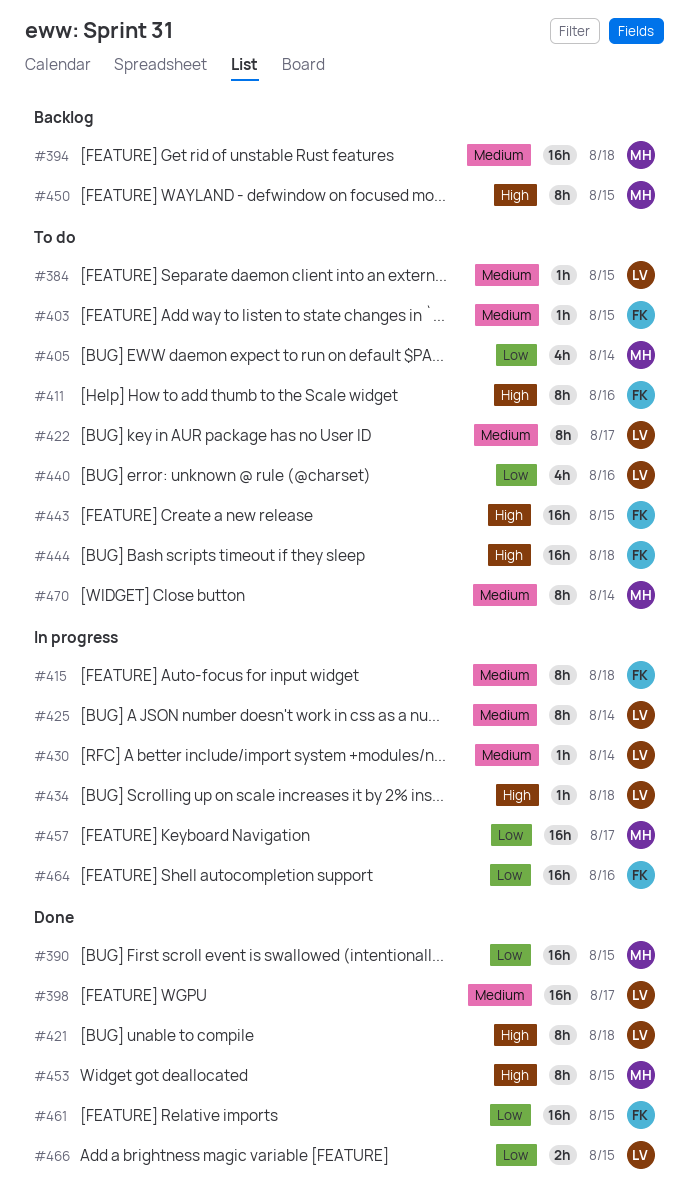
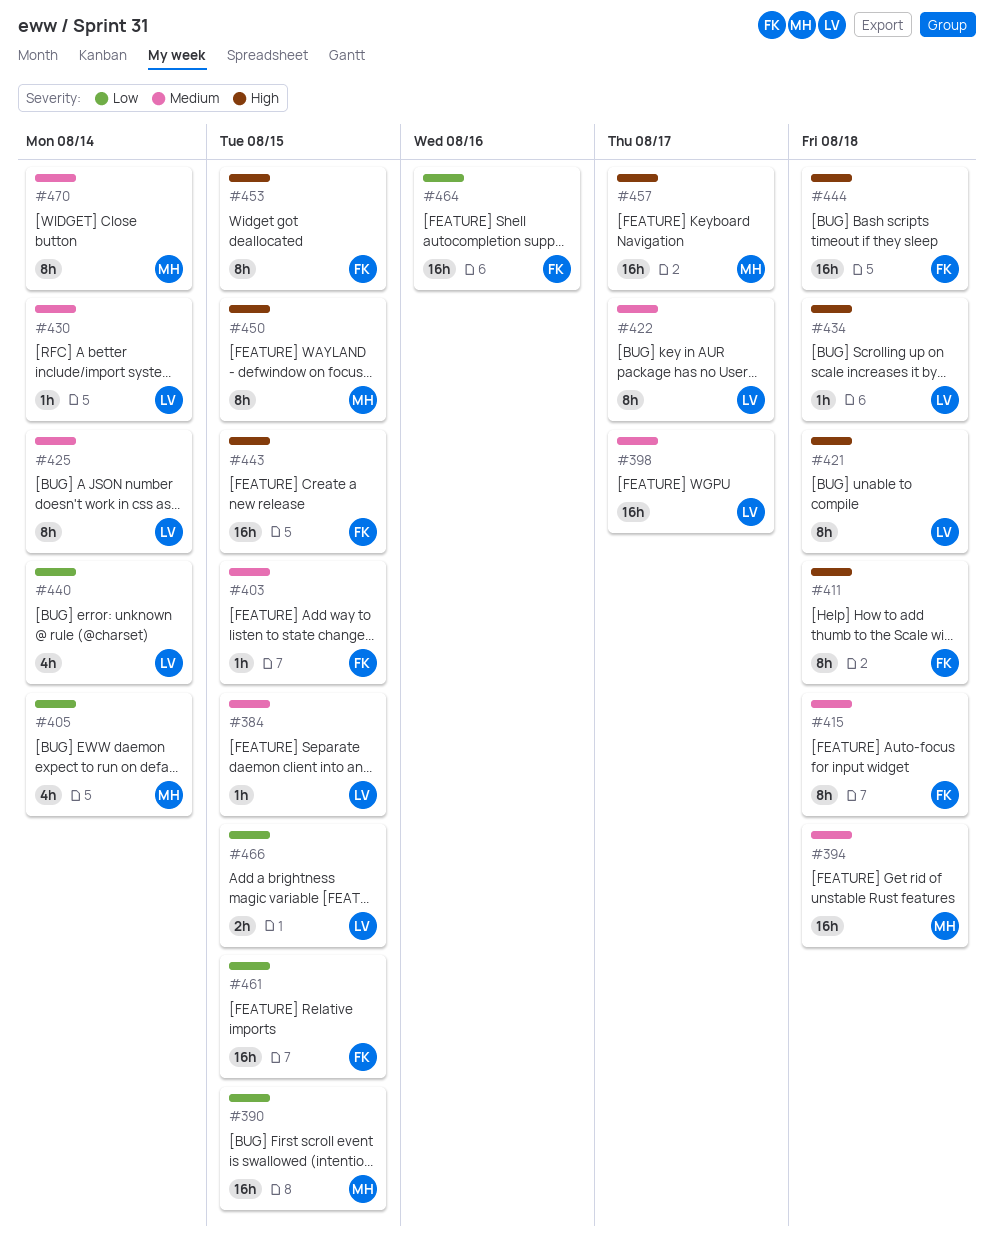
#411, due: Aug 16 -> Aug 18
#440, due: Aug 16 -> Aug 14
#453, owner: MH -> FK
#457, priority: Low -> High

